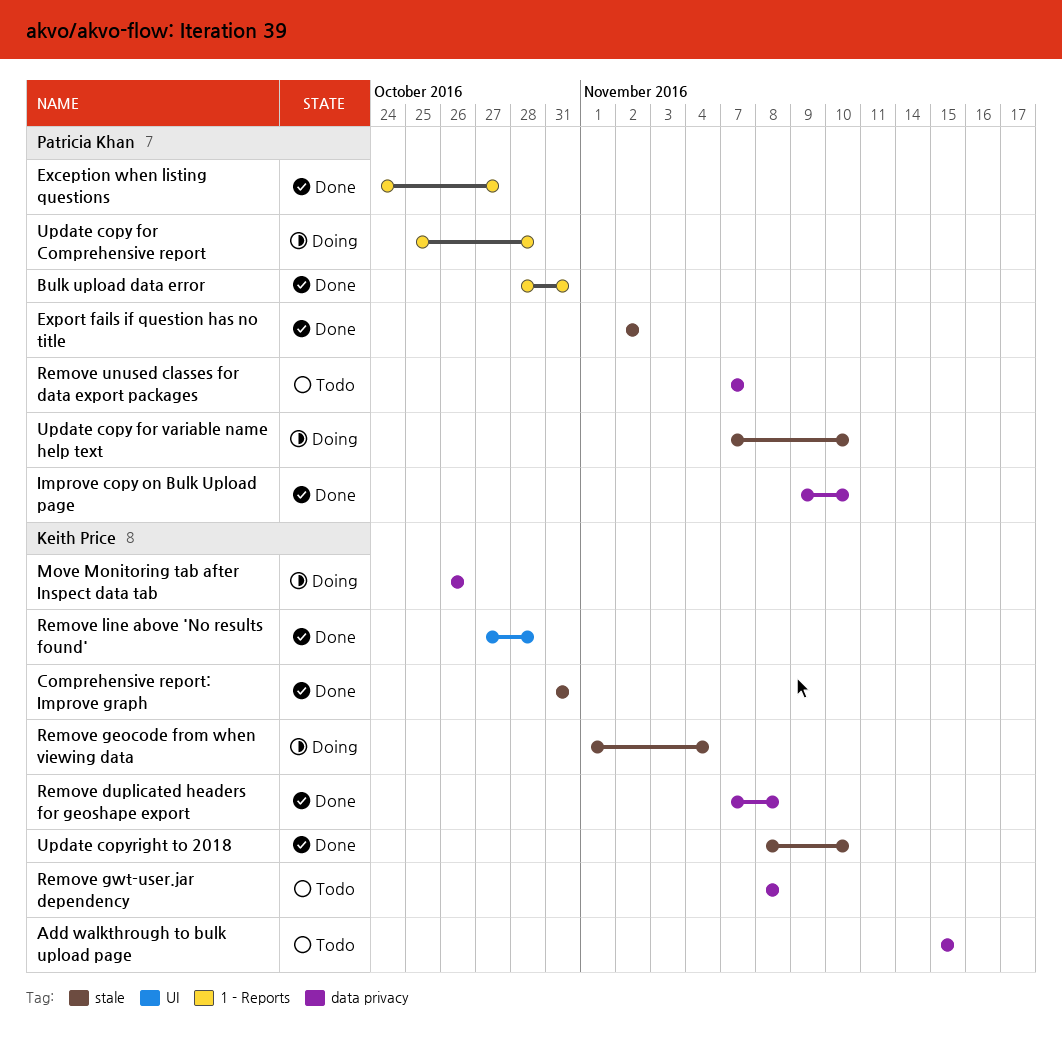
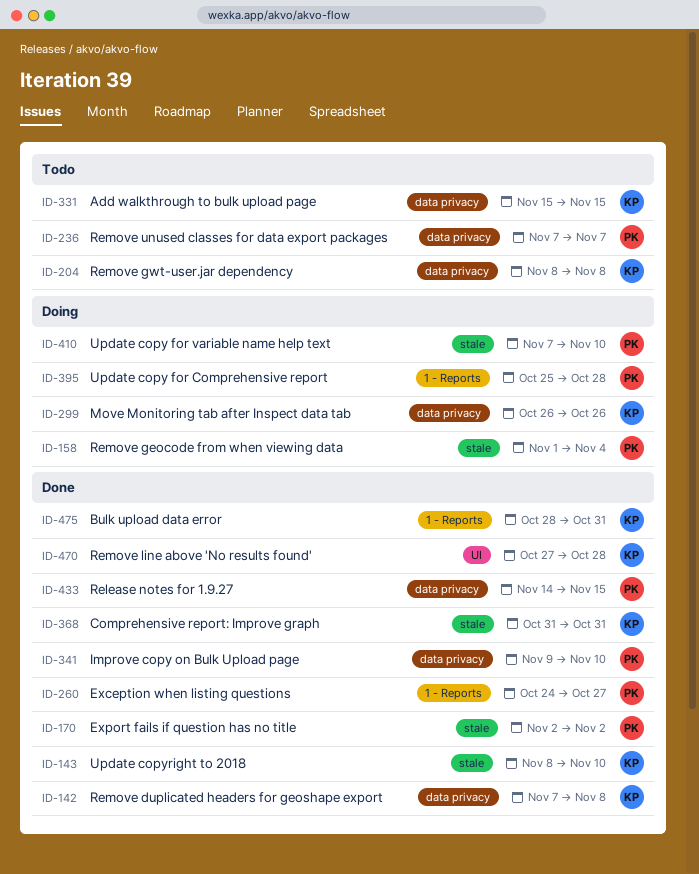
Bulk upload data error, owner: Patricia Khan -> Keith Price
Release notes for 1.9.27: none -> present
Remove geocode from when viewing data, owner: Keith Price -> Patricia Khan

